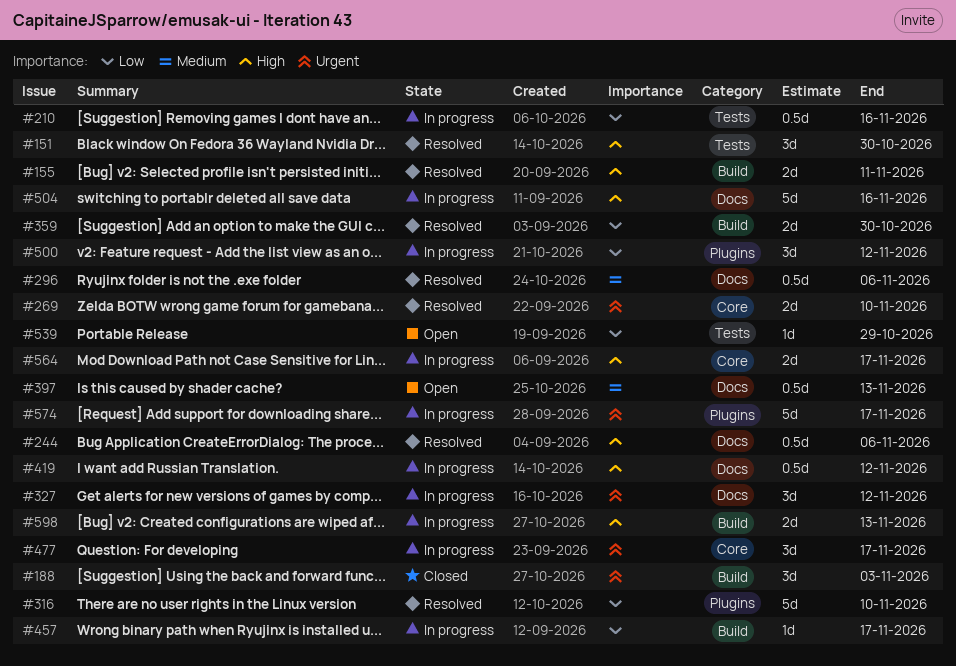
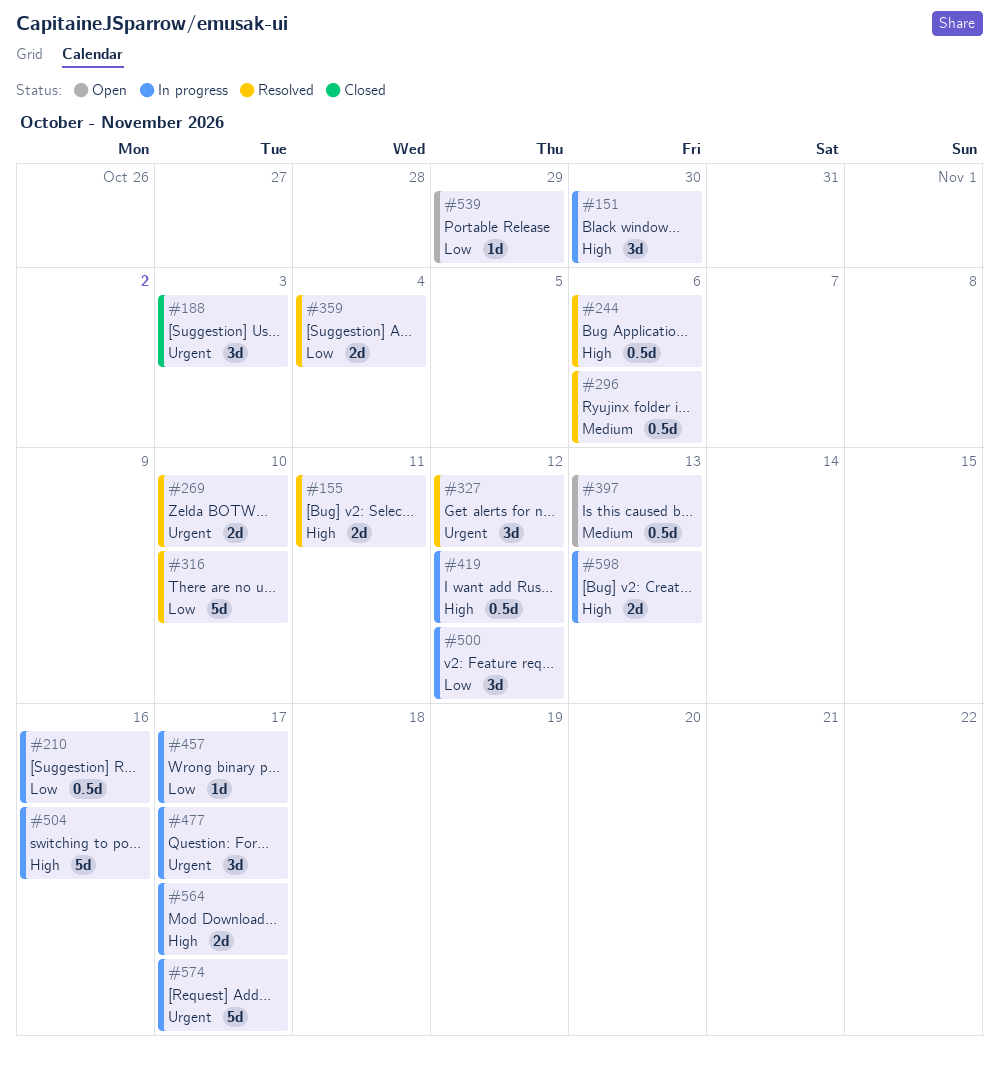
#151, status: Resolved -> In progress
#327, status: In progress -> Resolved
#359, due: Oct 30 -> Nov 4

